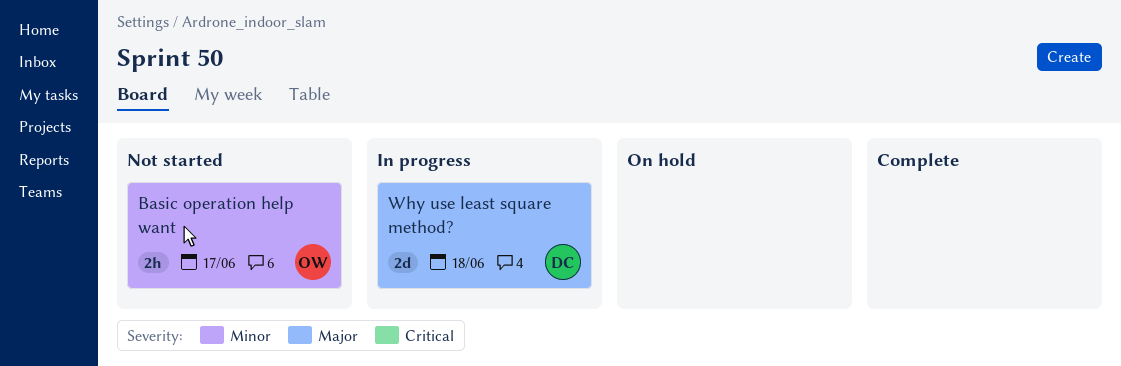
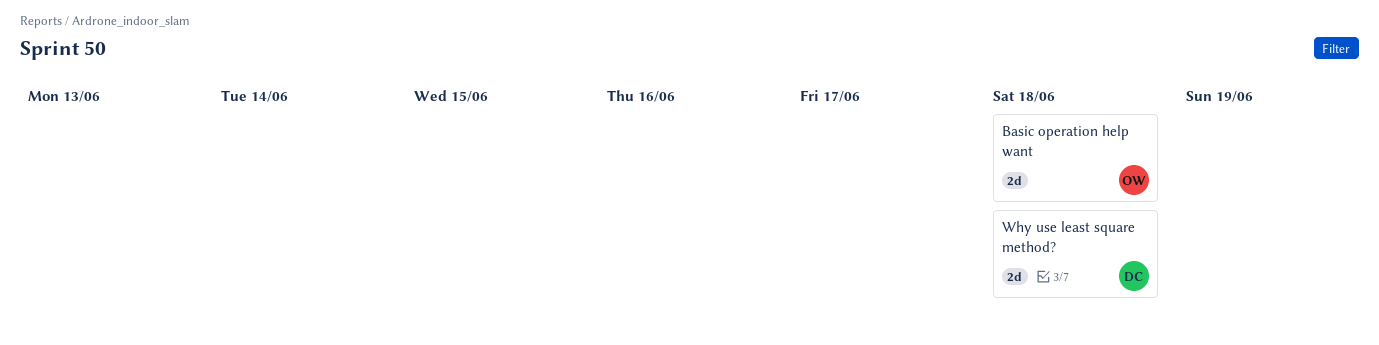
Basic operation help want, estimate: 2h -> 2d
Basic operation help want, due: Jun 17 -> Jun 18

